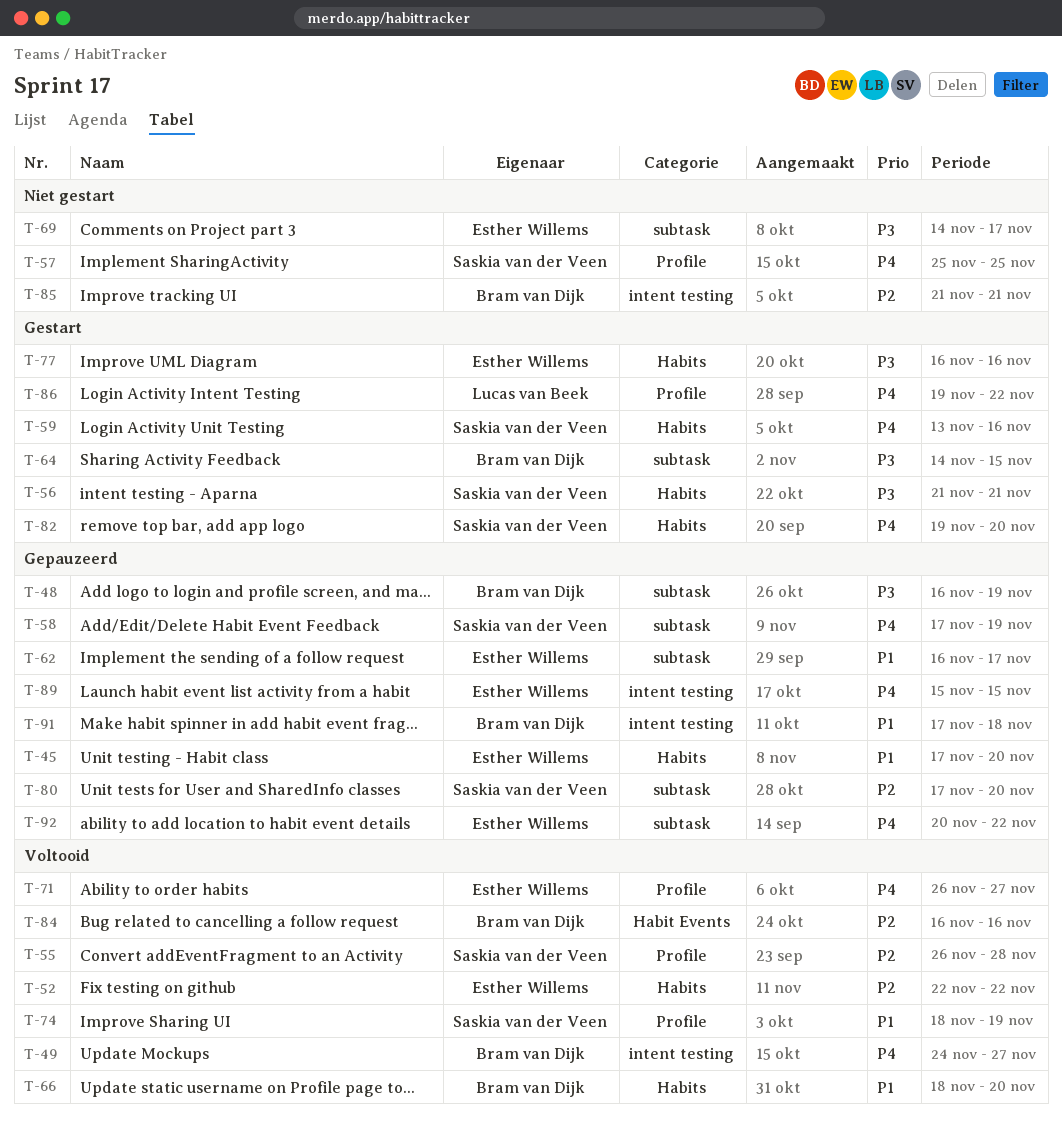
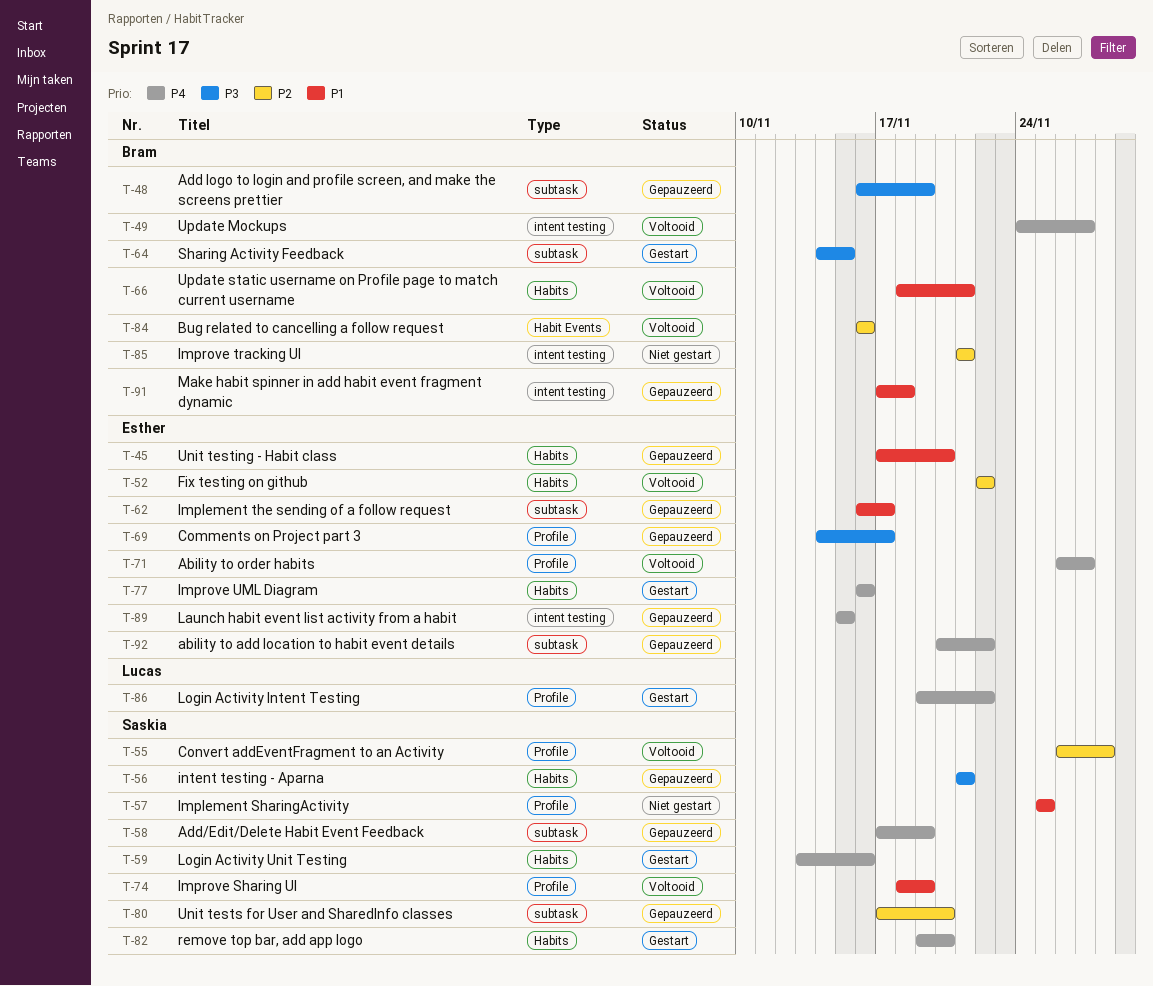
T-56, status: Gestart -> Gepauzeerd
T-57, priority: P4 -> P1
T-66, due: Nov 20 -> Nov 21
T-69, status: Niet gestart -> Gepauzeerd
T-69, label: subtask -> Profile
T-77, priority: P3 -> P4

